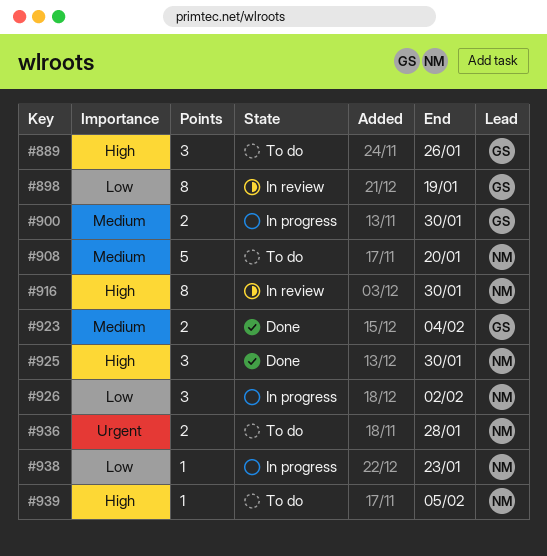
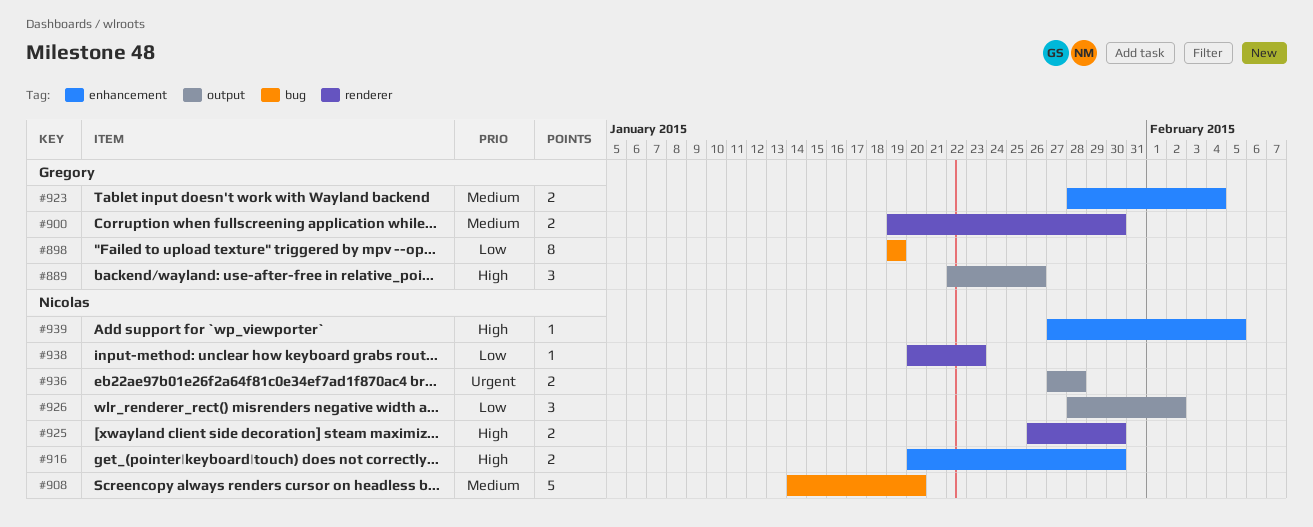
#916, estimate: 8 -> 2
#925, estimate: 3 -> 2

